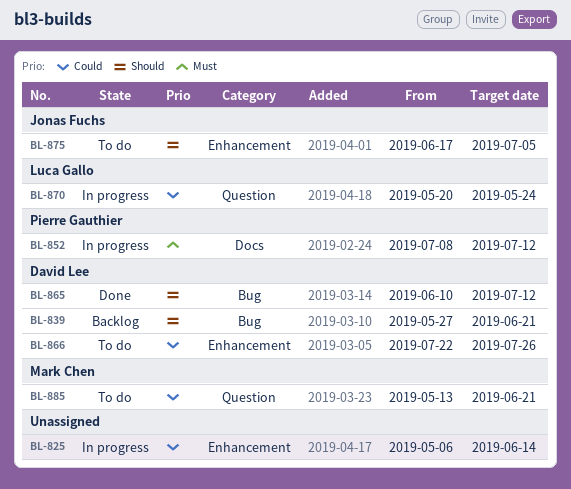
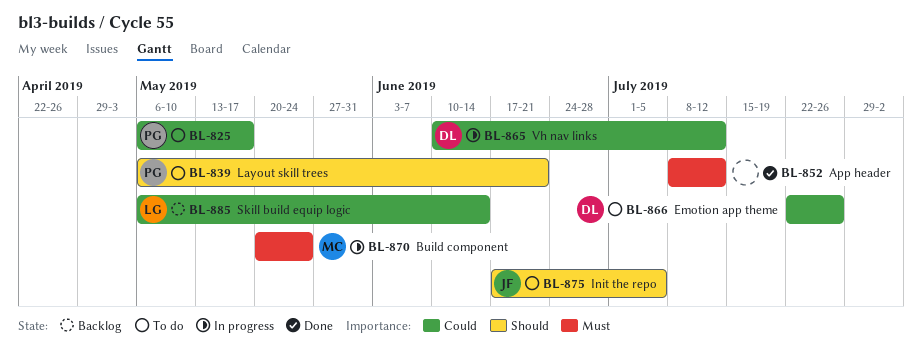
BL-825, status: In progress -> To do
BL-825, owner: none -> Pierre Gauthier
BL-825, due: Jun 14 -> May 17
BL-839, status: Backlog -> To do
BL-839, owner: David Lee -> Pierre Gauthier
BL-839, start: May 27 -> May 6
BL-852, status: In progress -> Done
BL-852, owner: Pierre Gauthier -> none
BL-865, status: Done -> In progress
BL-865, priority: Should -> Could
BL-870, owner: Luca Gallo -> Mark Chen
BL-870, priority: Could -> Must
BL-885, status: To do -> Backlog
BL-885, owner: Mark Chen -> Luca Gallo
BL-885, start: May 13 -> May 6
BL-885, due: Jun 21 -> Jun 14

